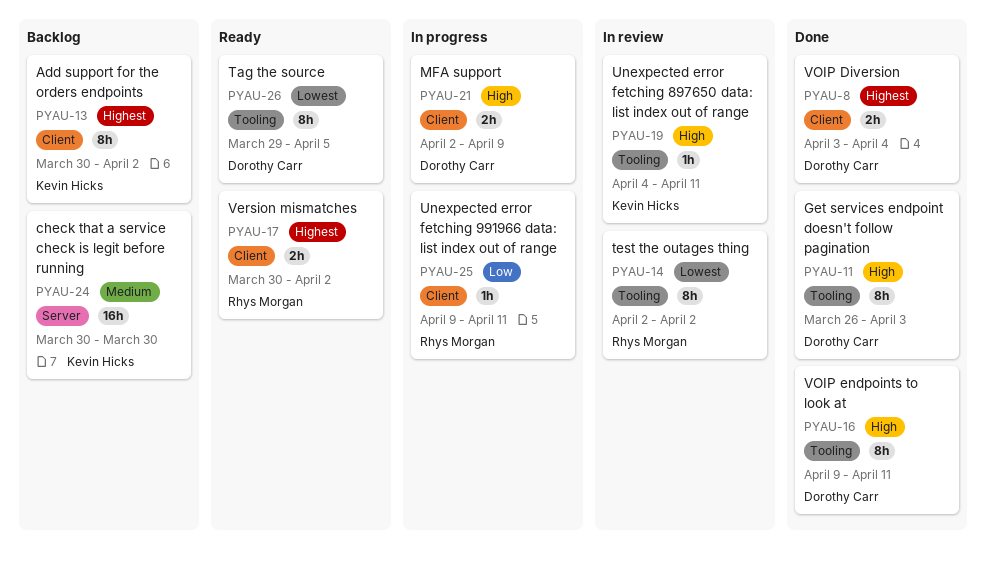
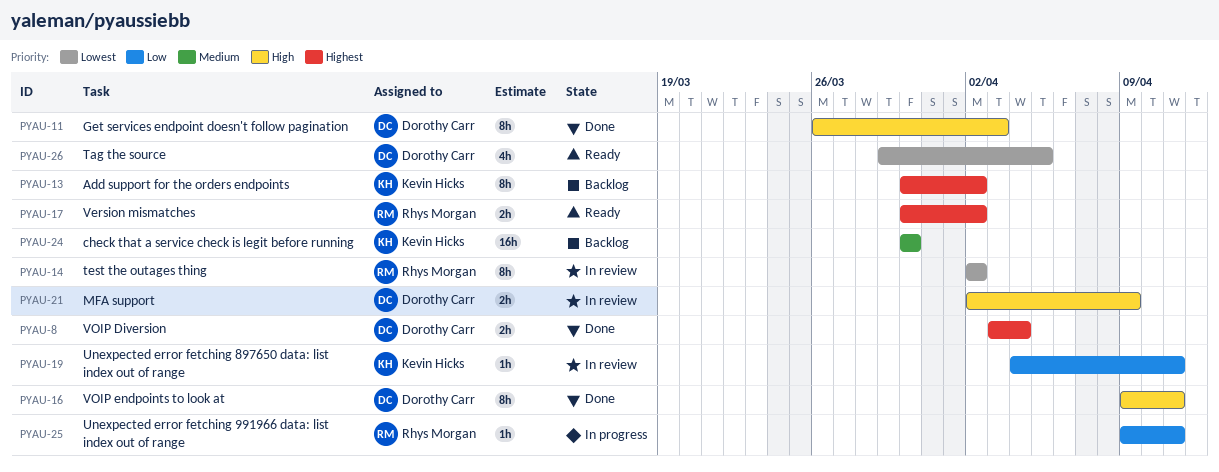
PYAU-19, priority: High -> Low
PYAU-21, status: In progress -> In review
PYAU-26, estimate: 8h -> 4h

